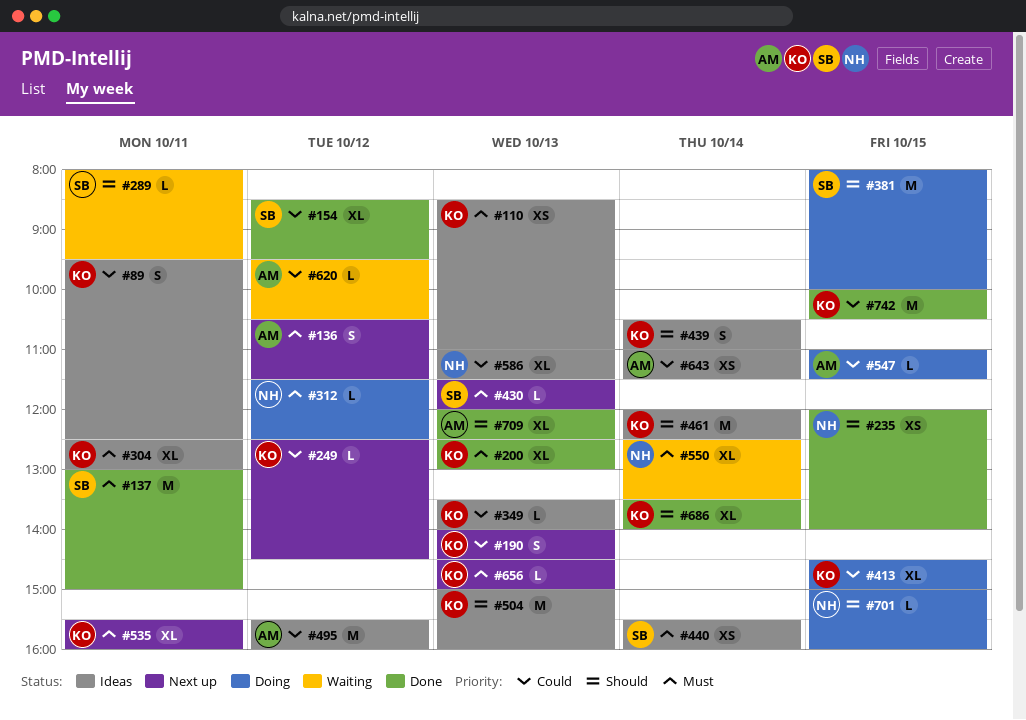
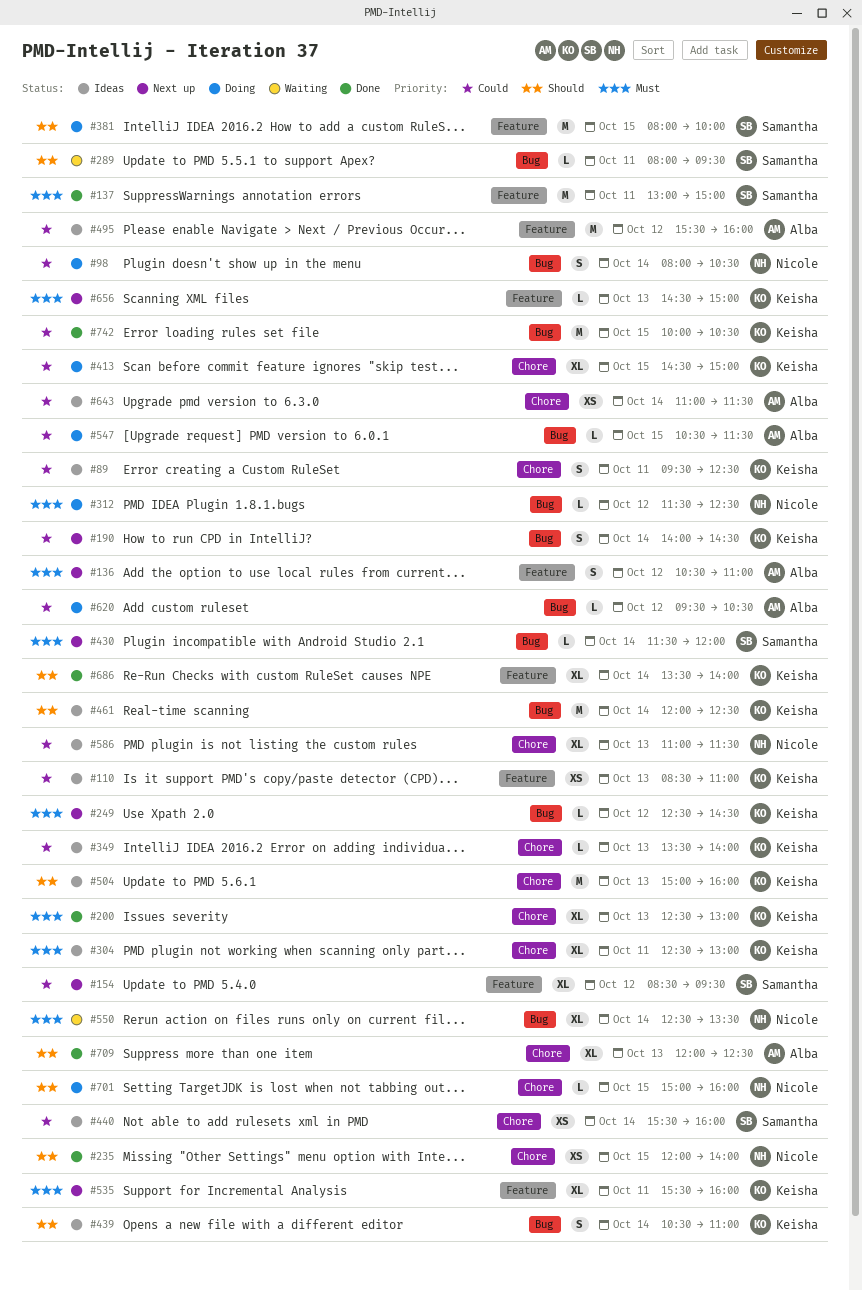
#98: none -> present
#110, priority: Must -> Could
#136, ends: 11:30 -> 11:00
#154, status: Done -> Next up
#190, day: Oct 13 -> Oct 14
#249, priority: Could -> Must
#430, day: Oct 13 -> Oct 14
#440, priority: Must -> Could
#547, begins: 11:00 -> 10:30
#620, status: Waiting -> Doing

